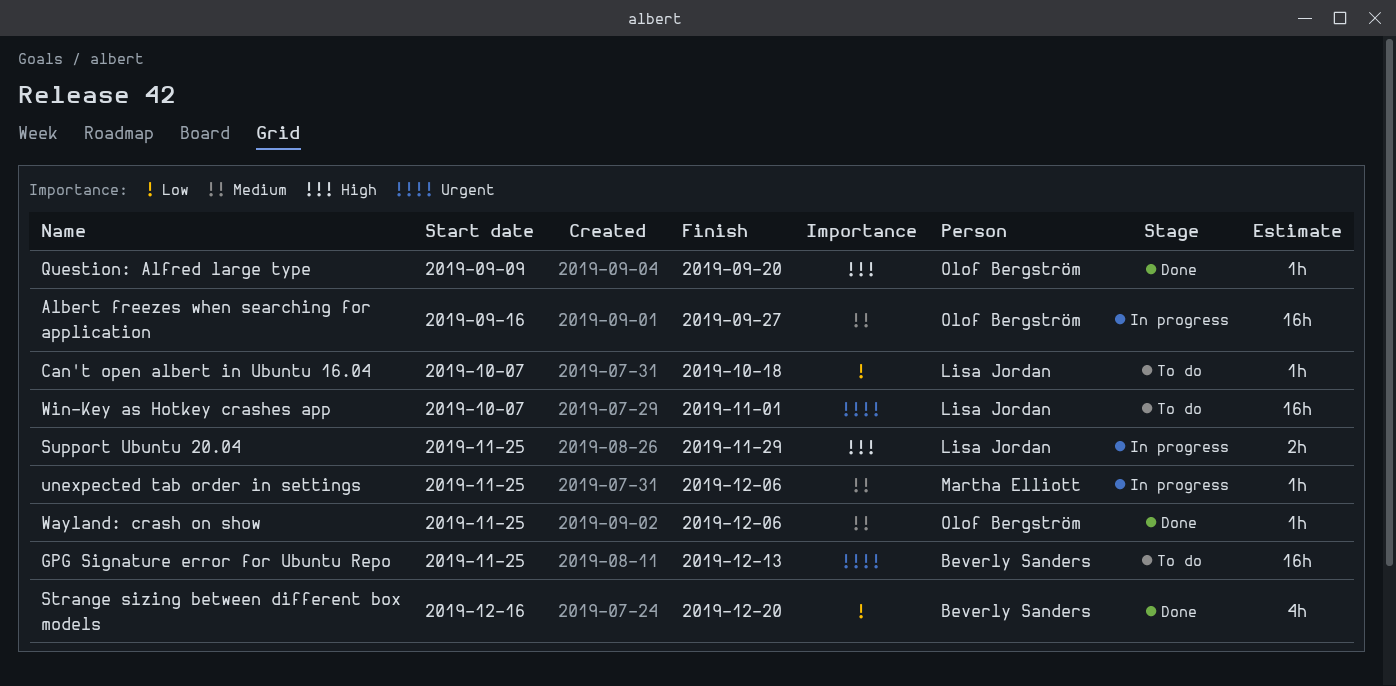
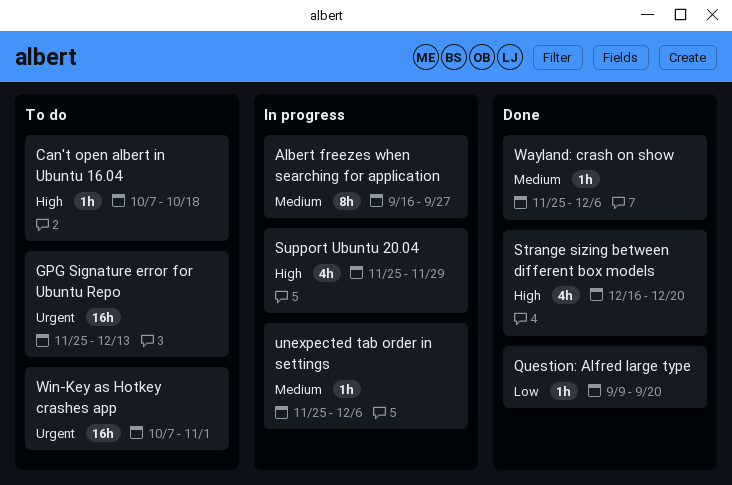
Albert freezes when searching for application, estimate: 16h -> 8h
Can't open albert in Ubuntu 16.04, priority: Low -> High
Question: Alfred large type, priority: High -> Low
Strange sizing between different box models, priority: Low -> High
Support Ubuntu 20.04, estimate: 2h -> 4h

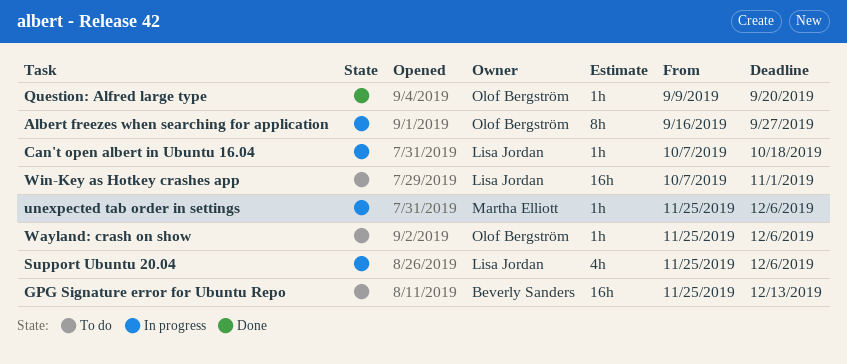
Can't open albert in Ubuntu 16.04, status: To do -> In progress
Strange sizing between different box models: present -> none
Support Ubuntu 20.04, due: Nov 29 -> Dec 6
Wayland: crash on show, status: Done -> To do

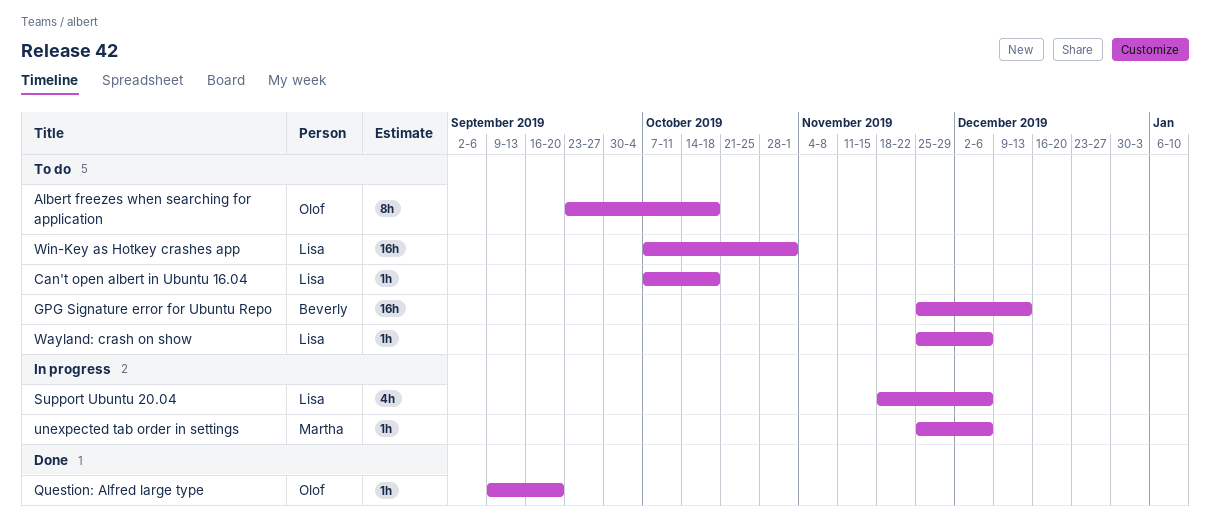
Albert freezes when searching for application, status: In progress -> To do
Albert freezes when searching for application, start: Sep 16 -> Sep 23
Albert freezes when searching for application, due: Sep 27 -> Oct 18
Can't open albert in Ubuntu 16.04, status: In progress -> To do
Support Ubuntu 20.04, start: Nov 25 -> Nov 18
Wayland: crash on show, owner: Olof Bergström -> Lisa Jordan

